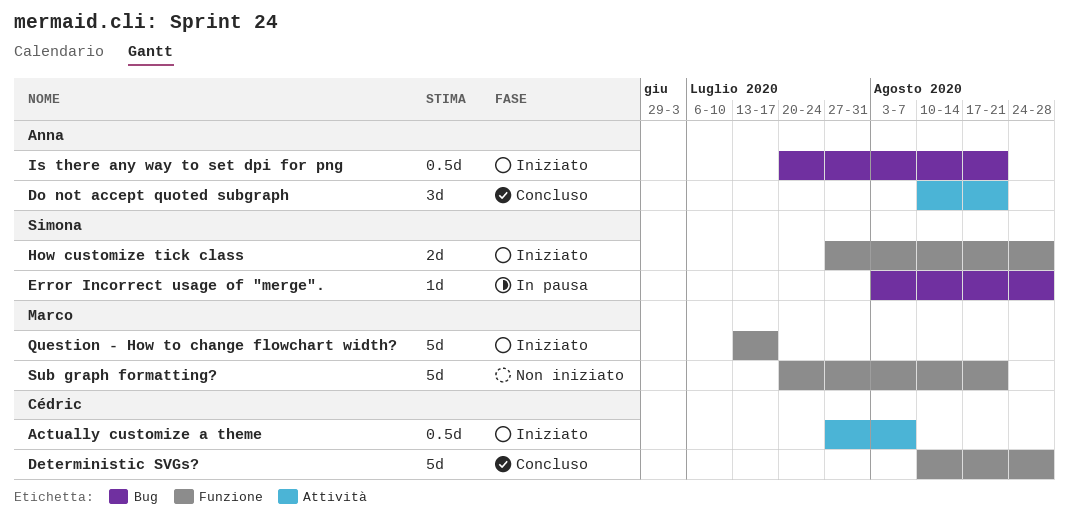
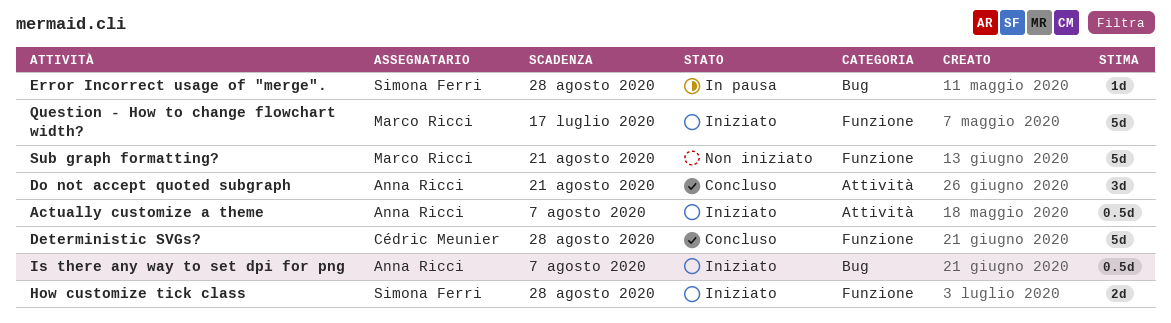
Actually customize a theme, owner: Cédric Meunier -> Anna Ricci
Is there any way to set dpi for png, due: Aug 21 -> Aug 7

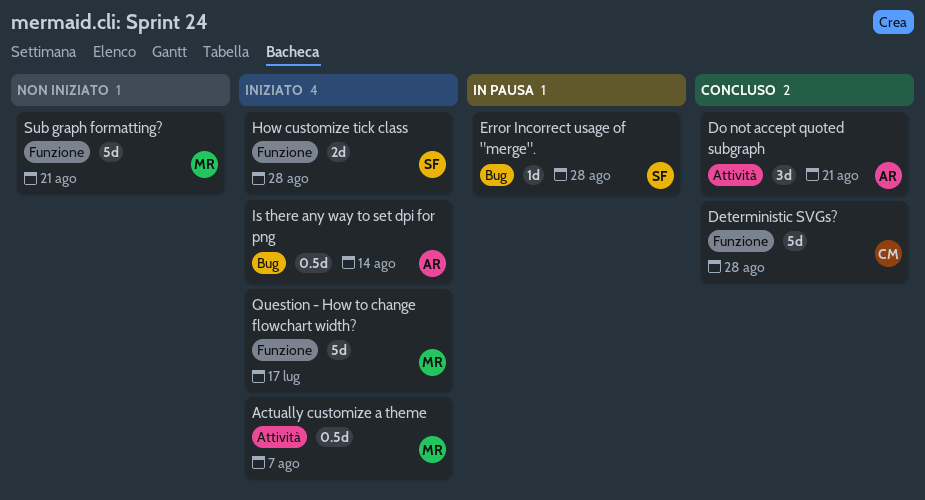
Actually customize a theme, owner: Anna Ricci -> Marco Ricci
Is there any way to set dpi for png, due: Aug 7 -> Aug 14

